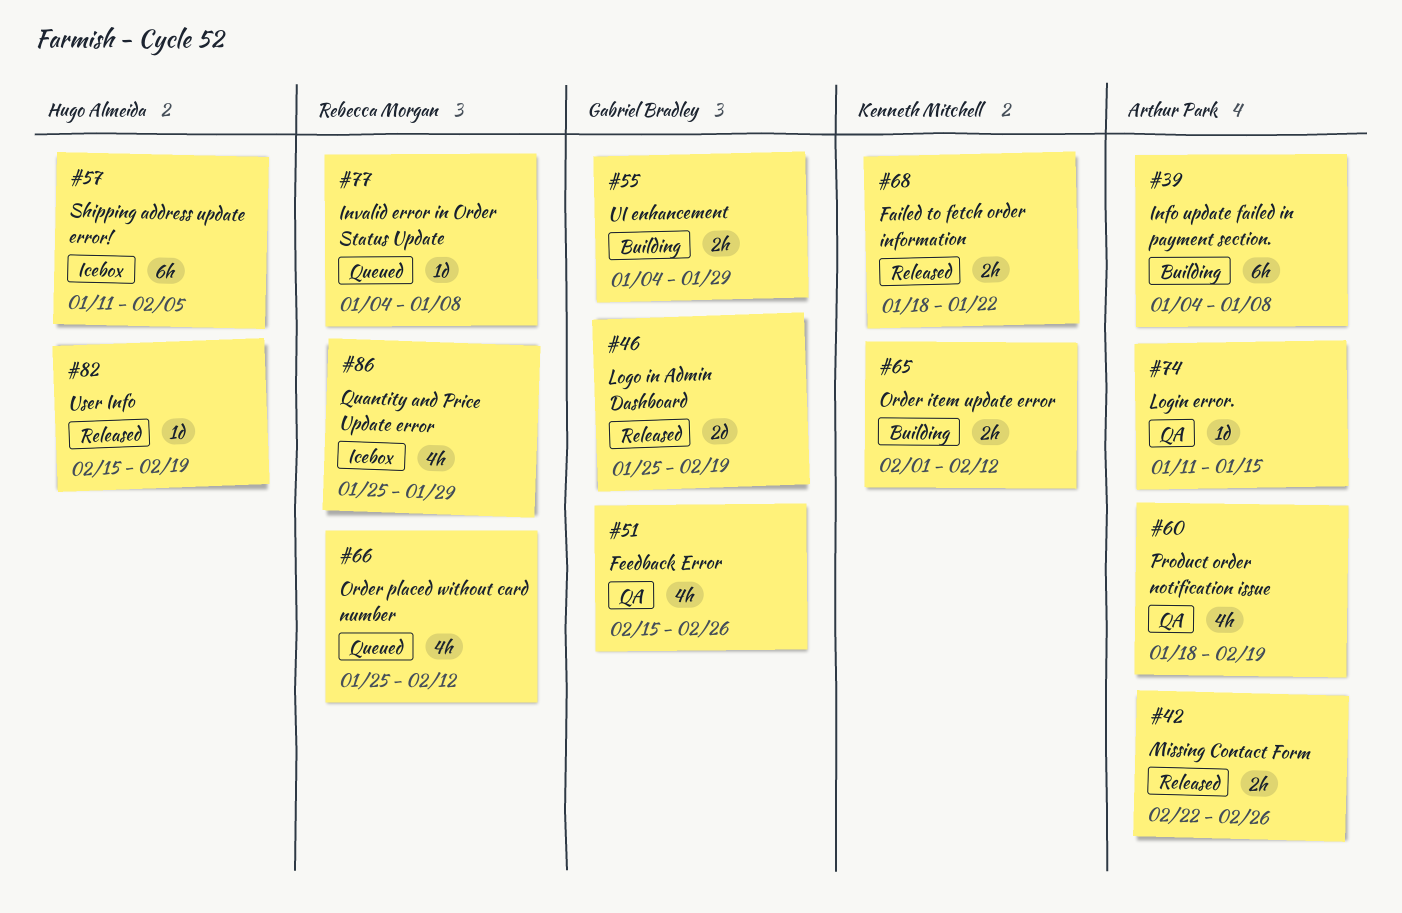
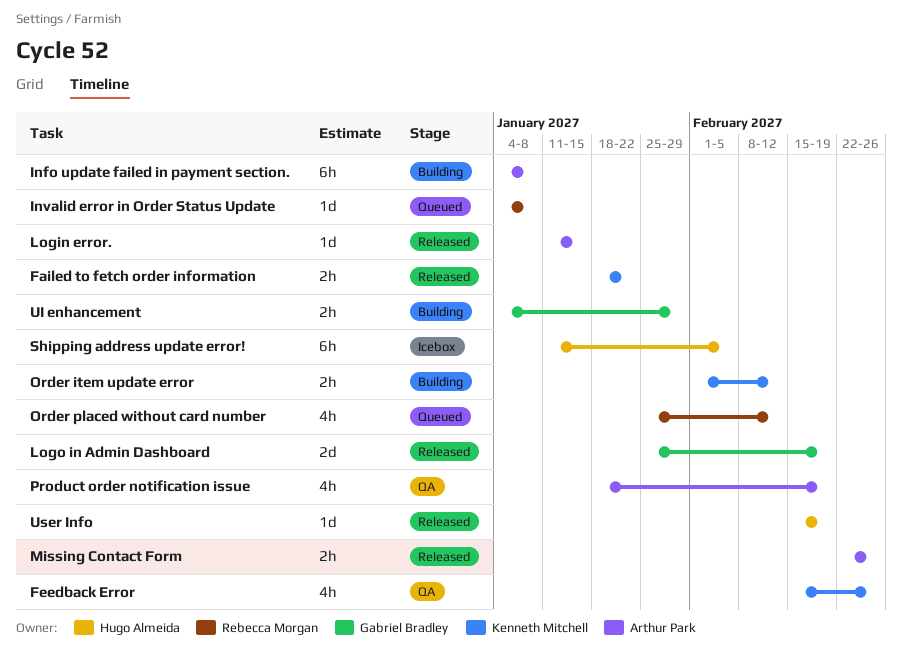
Feedback Error, owner: Gabriel Bradley -> Kenneth Mitchell
Login error., status: QA -> Released
Quantity and Price Update error: present -> none

